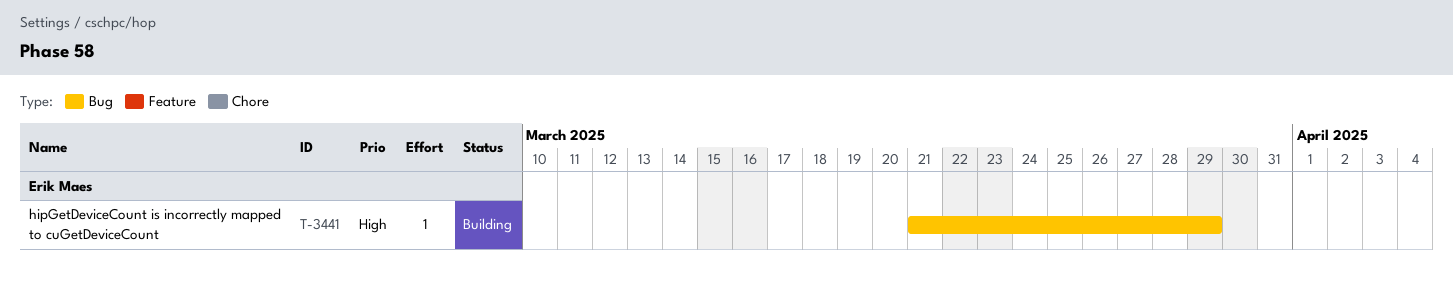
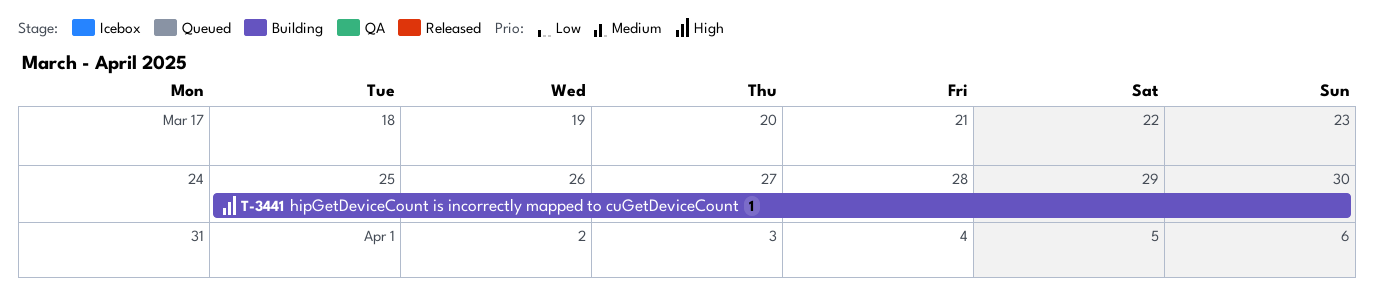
T-3441, start: Mar 21 -> Mar 25
T-3441, due: Mar 29 -> Mar 30

